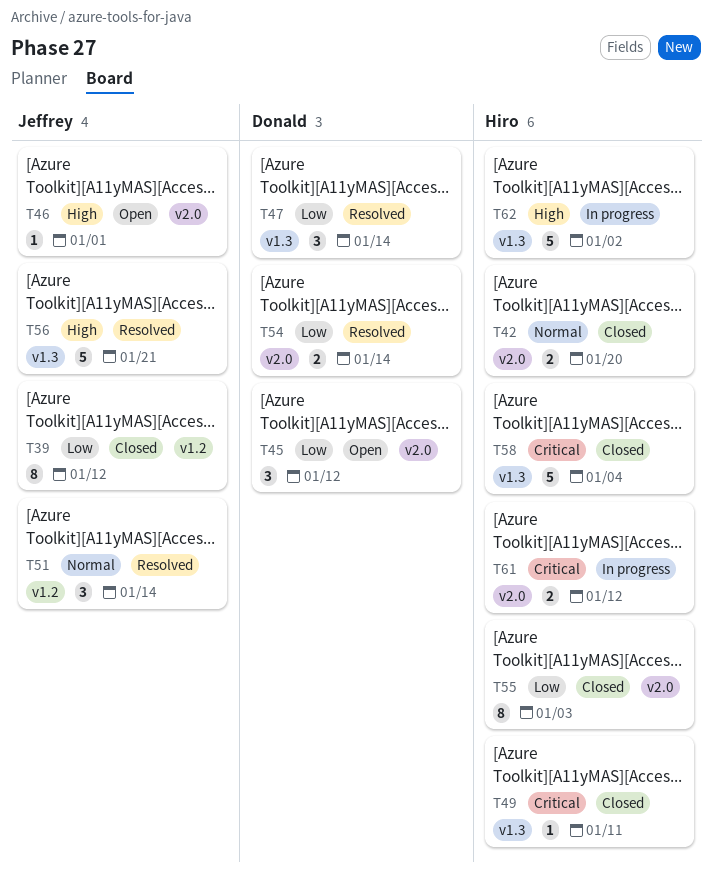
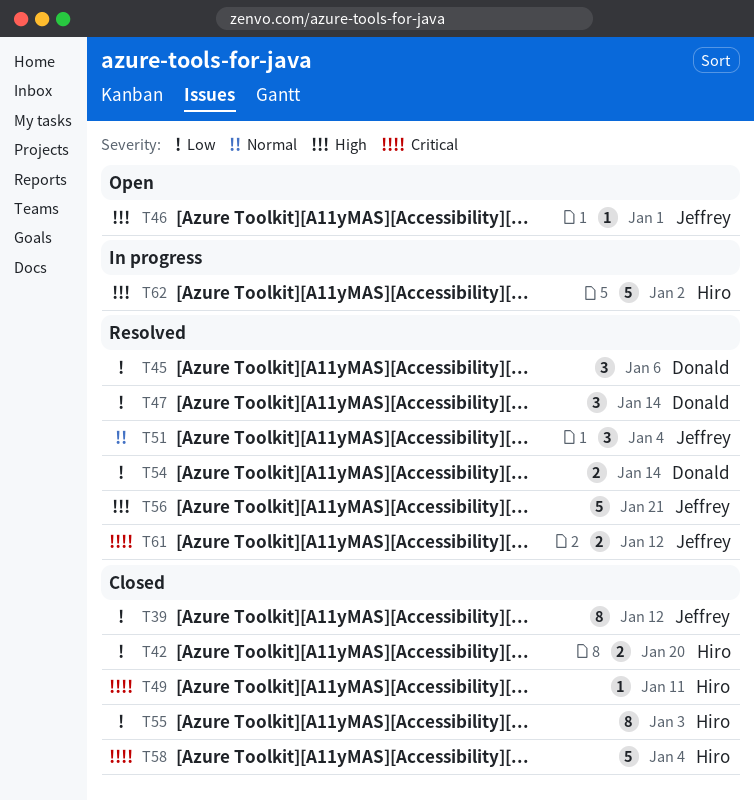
T42, priority: Normal -> Low
T45, status: Open -> Resolved
T45, due: Jan 12 -> Jan 6
T51, due: Jan 14 -> Jan 4
T61, status: In progress -> Resolved
T61, owner: Hiro -> Jeffrey

